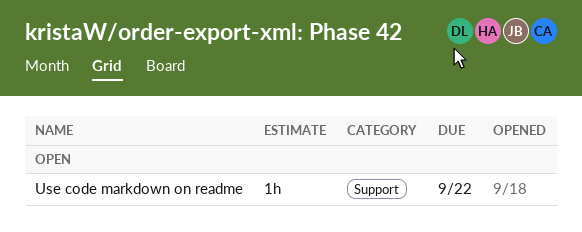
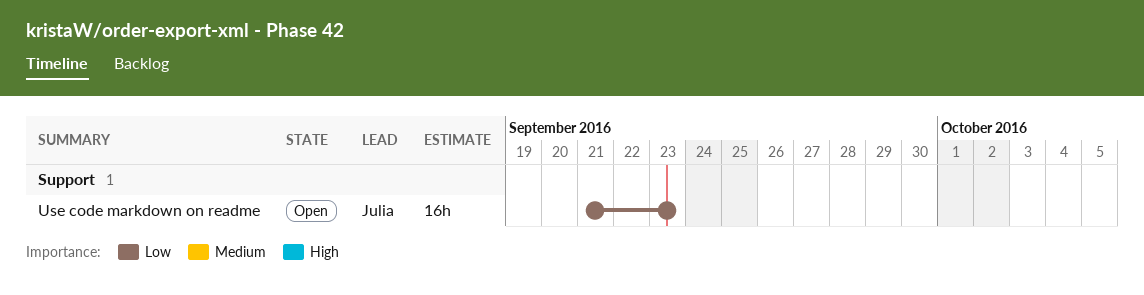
Use code markdown on readme, estimate: 1h -> 16h
Use code markdown on readme, due: Sep 22 -> Sep 23

